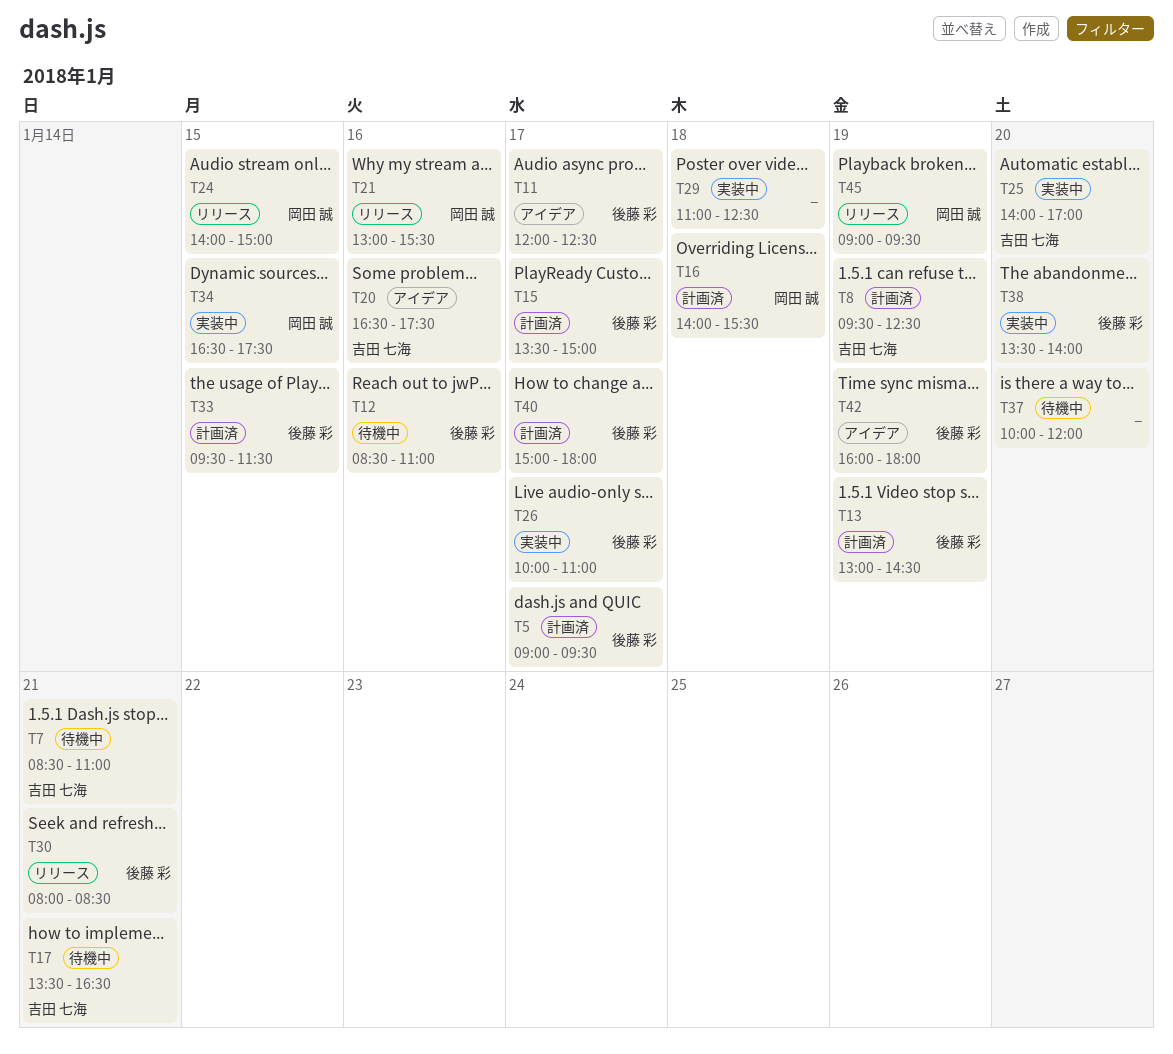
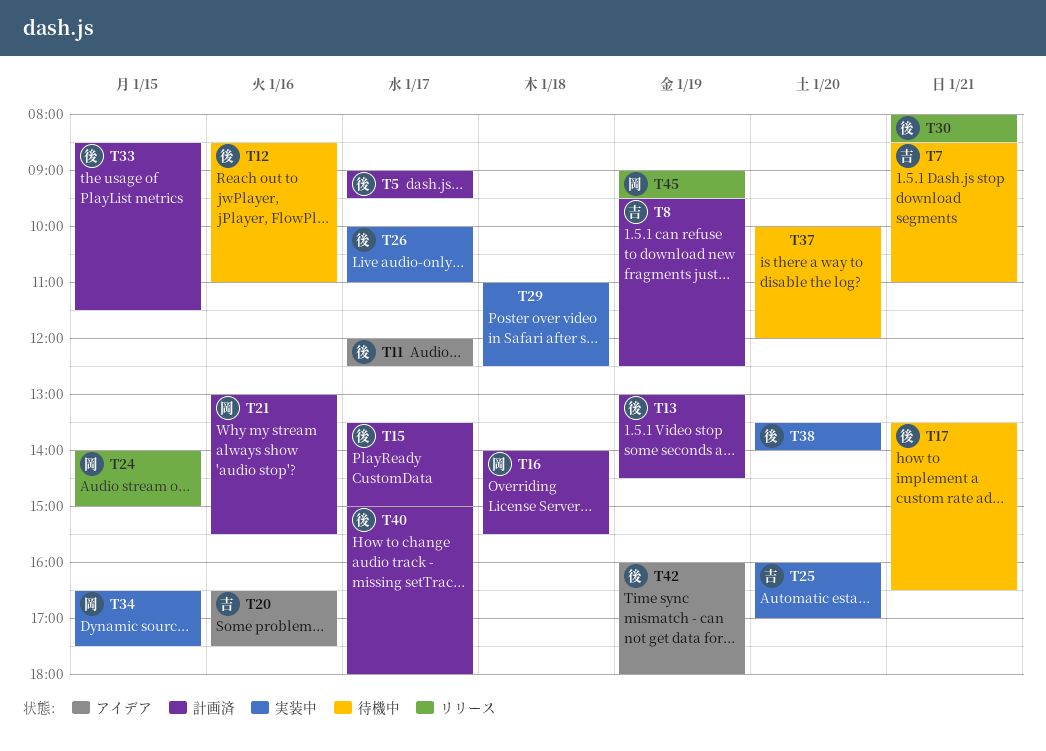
T17, owner: 吉田 七海 -> 後藤 彩
T21, status: リリース -> 計画済
T25, begins: 14:00 -> 16:00
T33, begins: 09:30 -> 08:30

